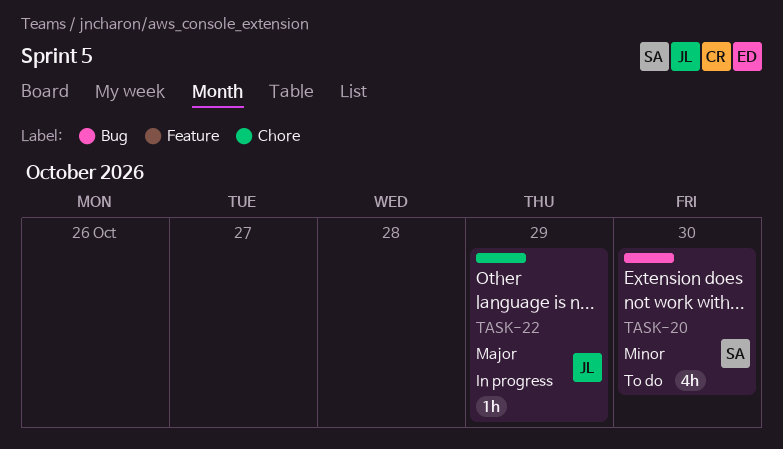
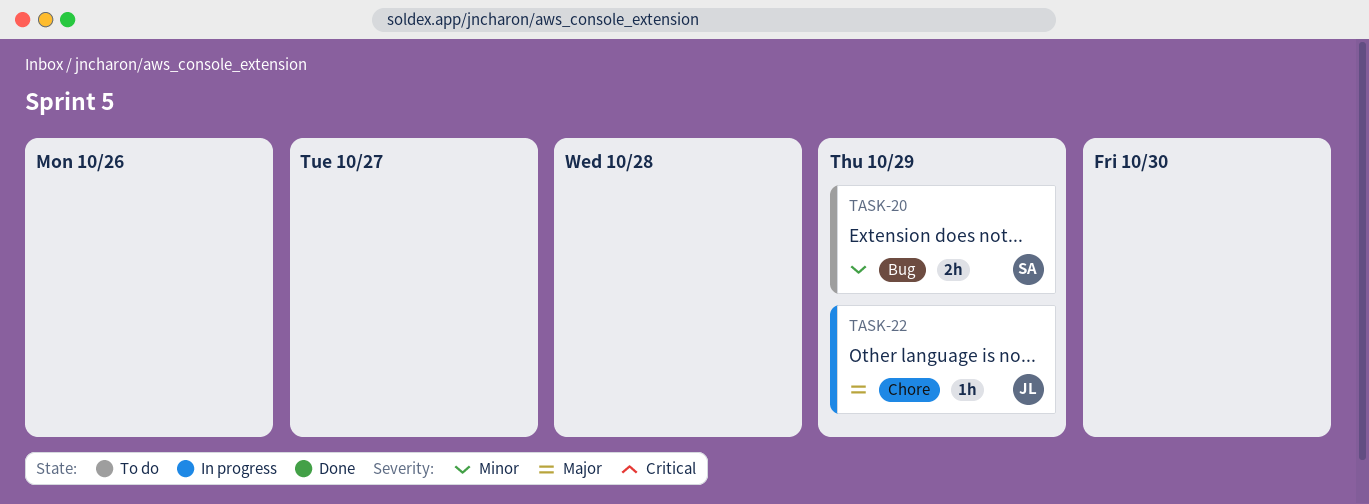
TASK-20, estimate: 4h -> 2h
TASK-20, due: Oct 30 -> Oct 29

